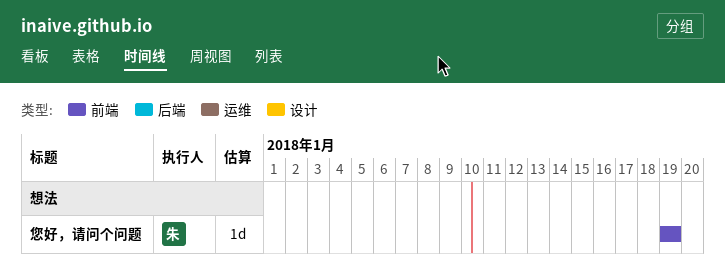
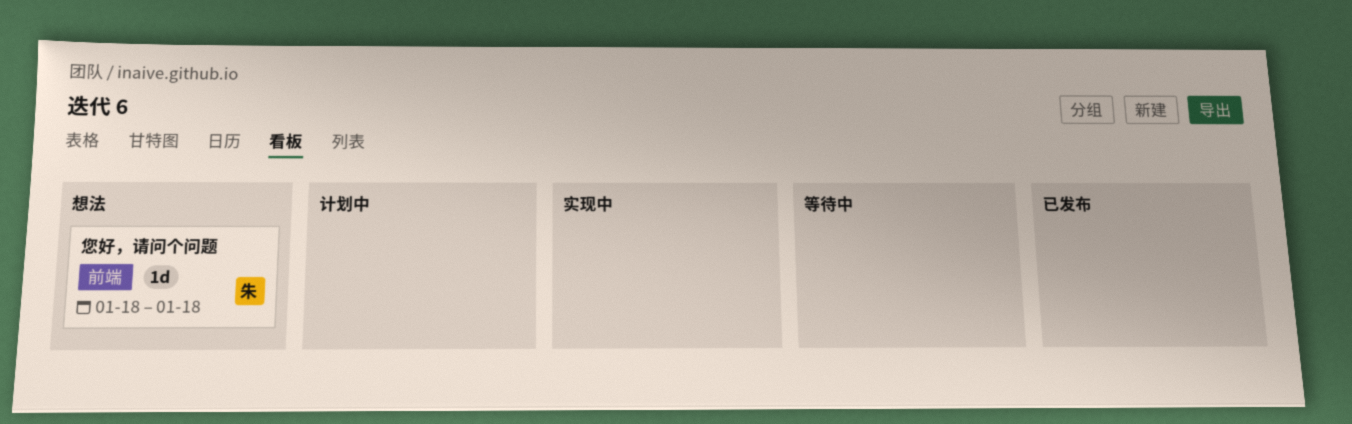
您好，请问个问题, start: Jan 19 -> Jan 18
您好，请问个问题, due: Jan 19 -> Jan 18

